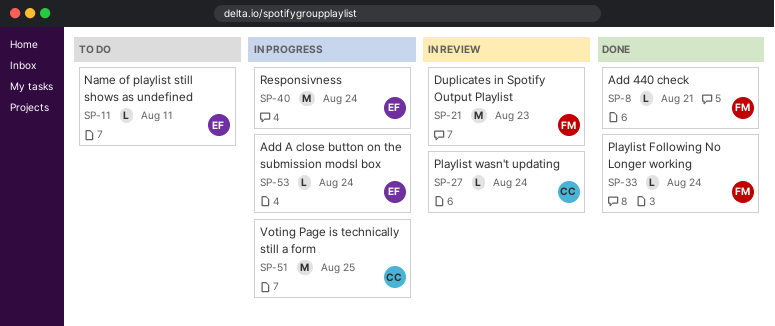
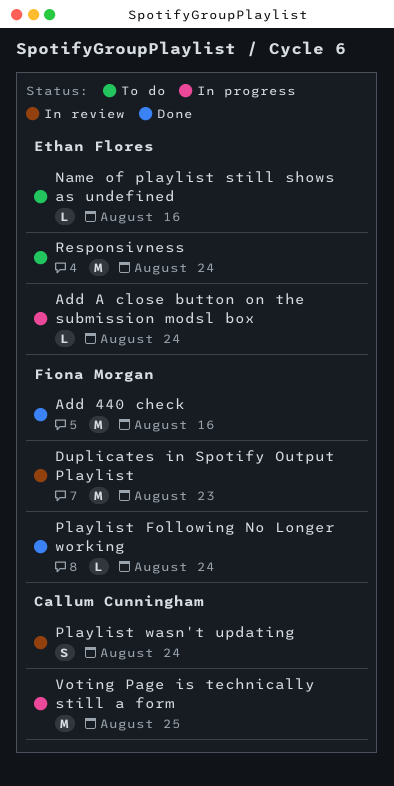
Add 440 check, estimate: L -> M
Add 440 check, due: Aug 21 -> Aug 16
Name of playlist still shows as undefined, due: Aug 11 -> Aug 16
Playlist wasn't updating, estimate: L -> S
Responsivness, status: In progress -> To do

